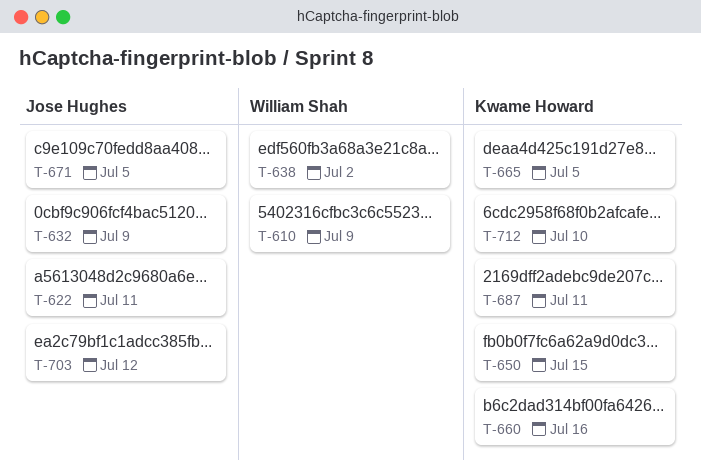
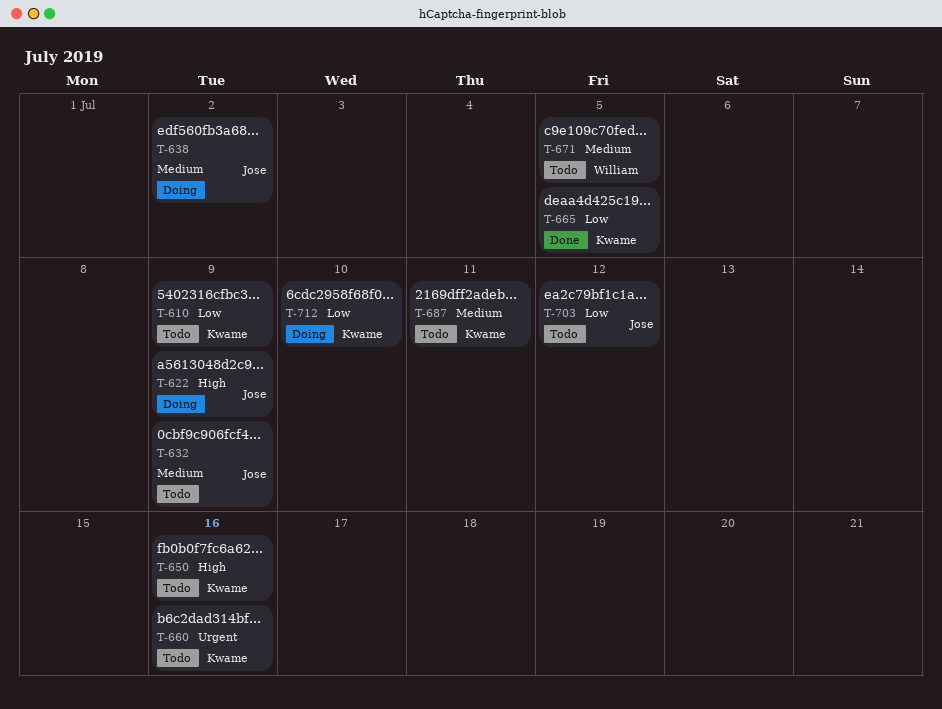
T-610, owner: William Shah -> Kwame Howard
T-622, due: Jul 11 -> Jul 9
T-638, owner: William Shah -> Jose Hughes
T-650, due: Jul 15 -> Jul 16
T-671, owner: Jose Hughes -> William Shah

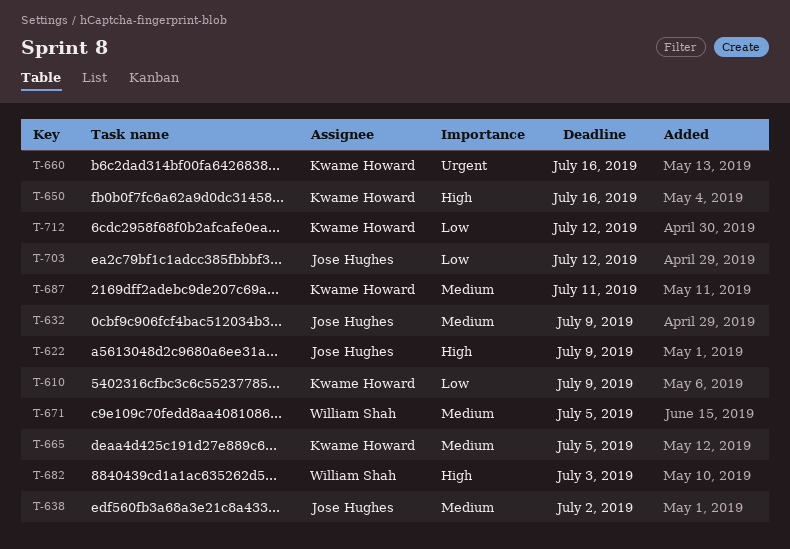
T-665, priority: Low -> Medium
T-682: none -> present
T-712, due: Jul 10 -> Jul 12

